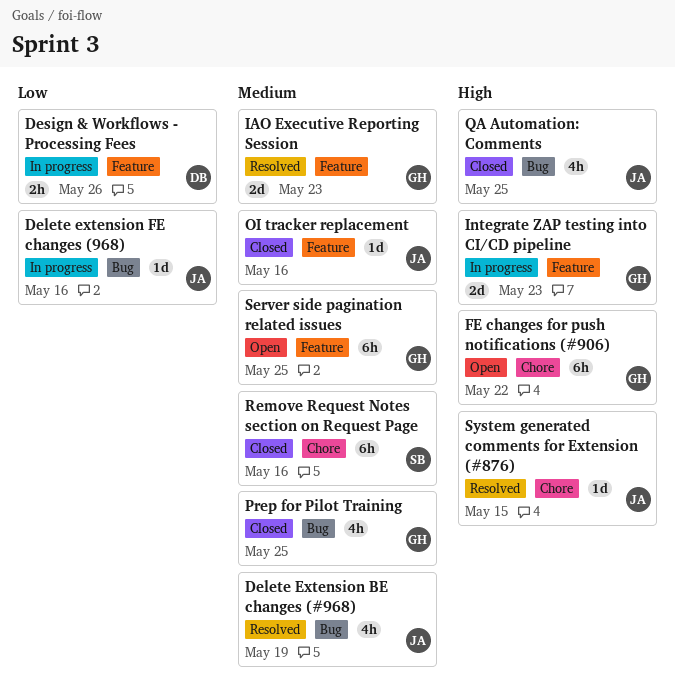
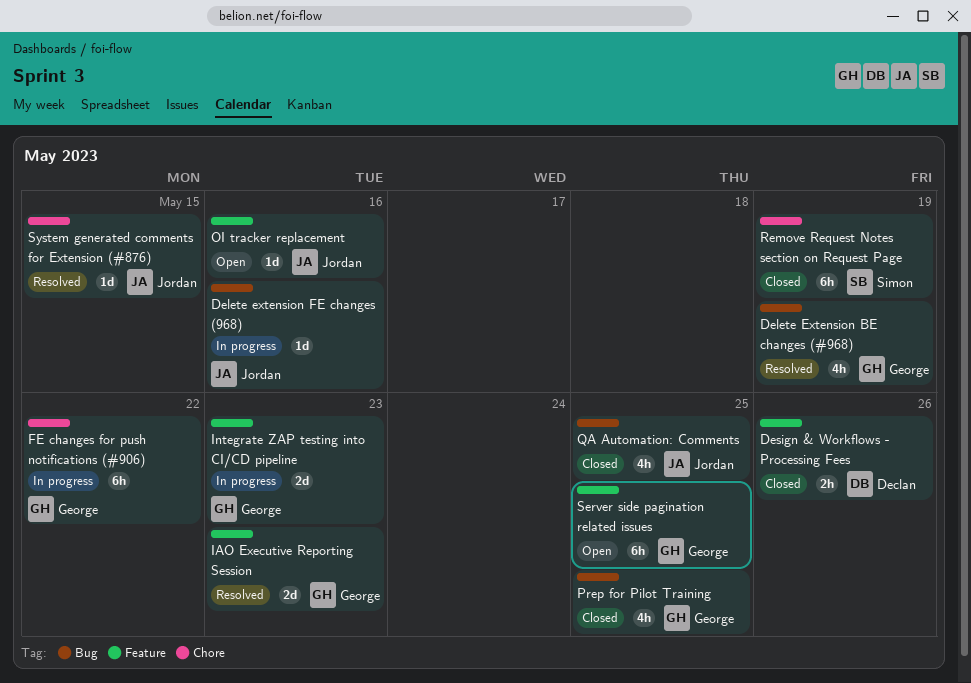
Delete Extension BE changes (#968), owner: Jordan -> George
Design & Workflows - Processing Fees, status: In progress -> Closed
FE changes for push notifications (#906), status: Open -> In progress
OI tracker replacement, status: Closed -> Open
Remove Request Notes section on Request Page, due: May 16 -> May 19

